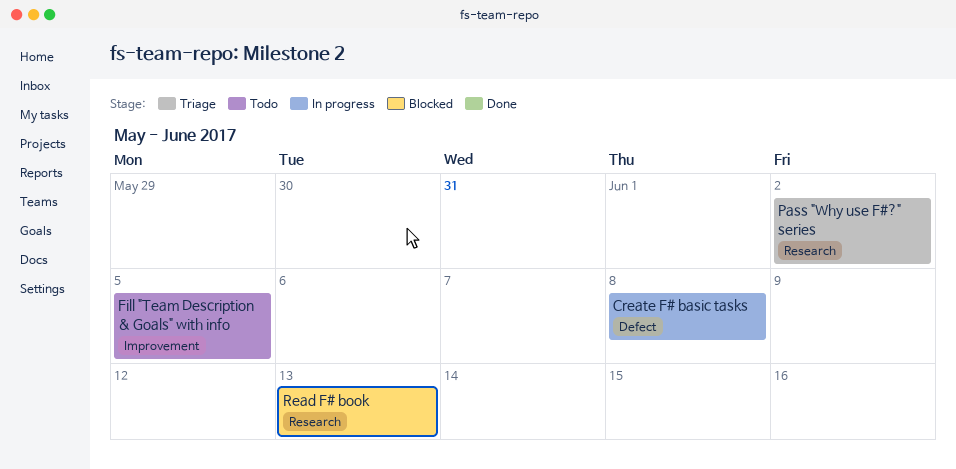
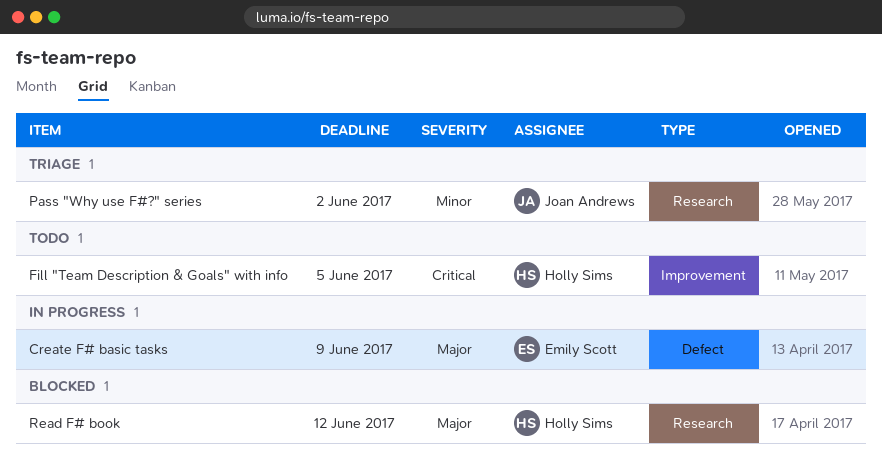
Create F# basic tasks, due: Jun 8 -> Jun 9
Read F# book, due: Jun 13 -> Jun 12

